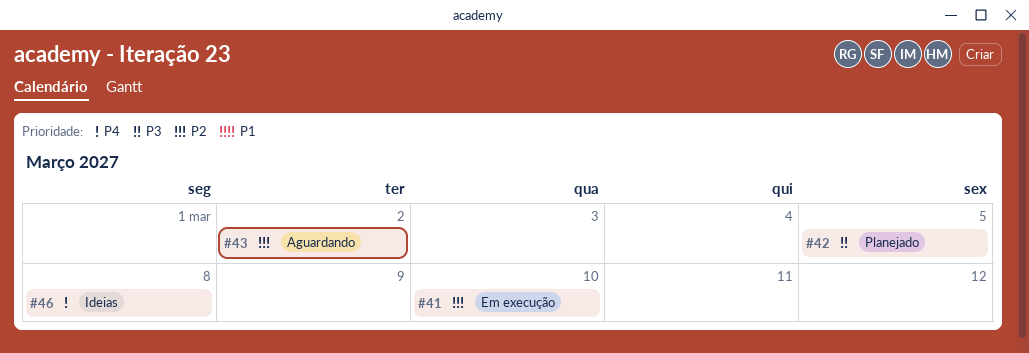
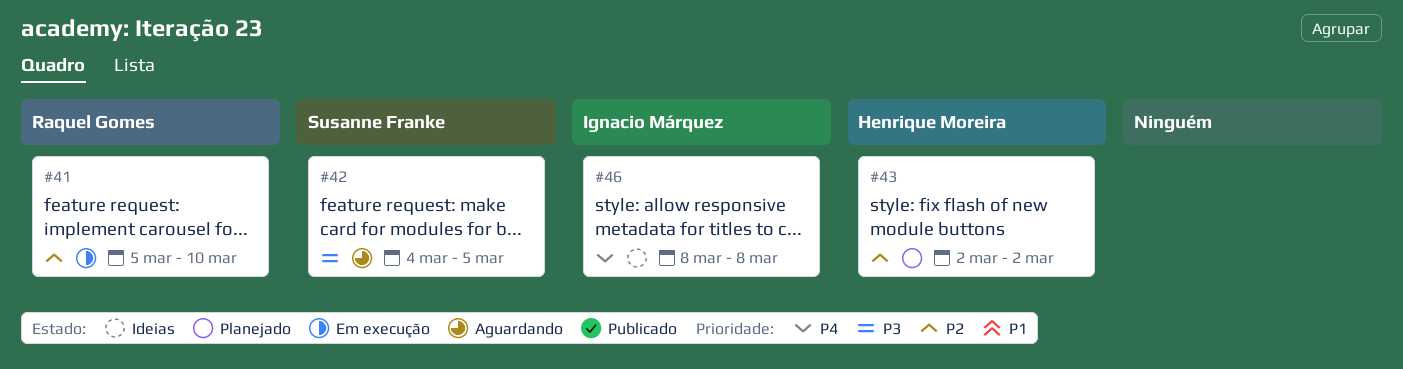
#42, status: Planejado -> Aguardando
#43, status: Aguardando -> Planejado

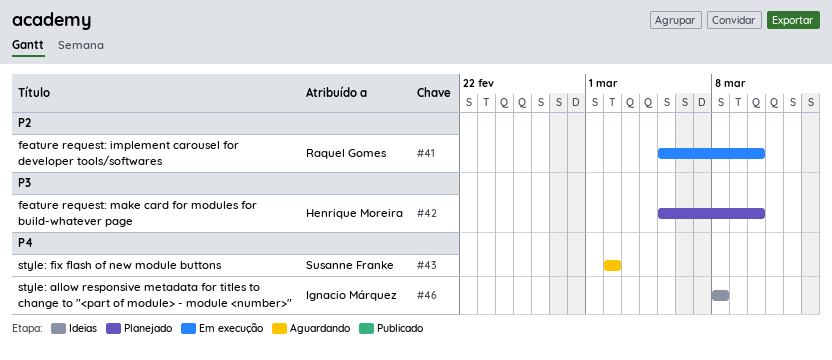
#42, status: Aguardando -> Planejado
#42, owner: Susanne Franke -> Henrique Moreira
#42, start: Mar 4 -> Mar 5
#42, due: Mar 5 -> Mar 10
#43, status: Planejado -> Aguardando
#43, owner: Henrique Moreira -> Susanne Franke
#43, priority: P2 -> P4

